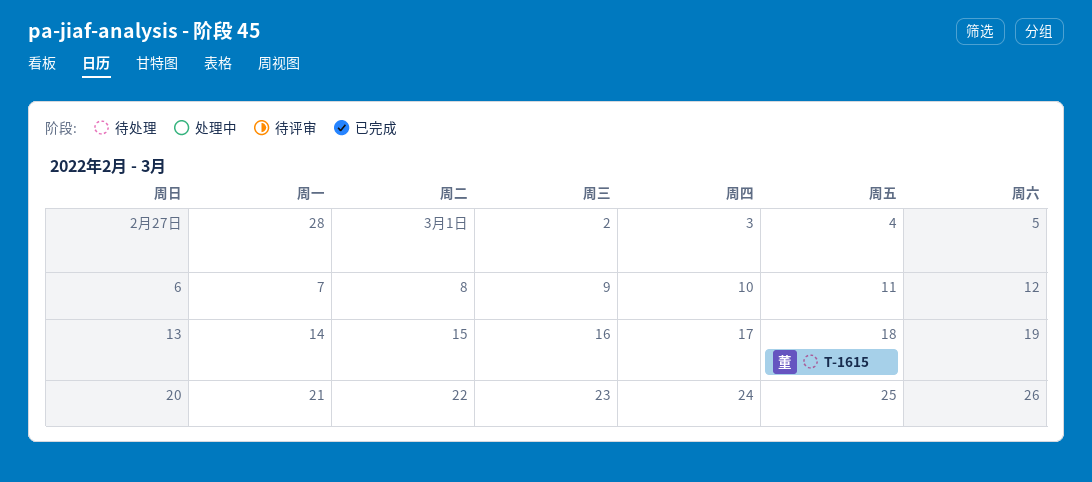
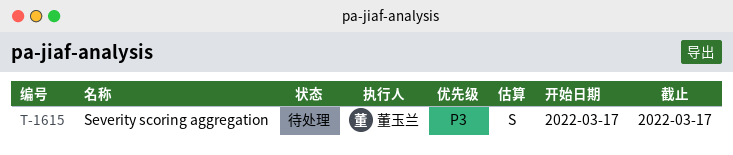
T-1615, start: Mar 18 -> Mar 17
T-1615, due: Mar 18 -> Mar 17

